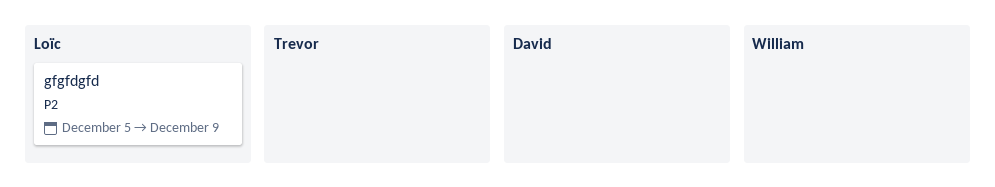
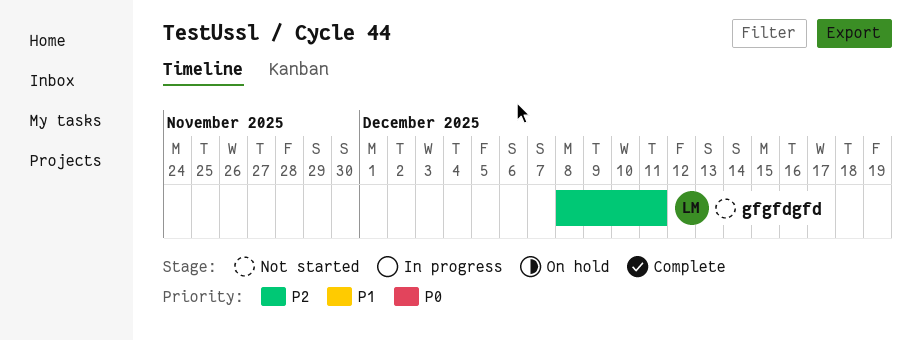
gfgfdgfd, start: Dec 5 -> Dec 8
gfgfdgfd, due: Dec 9 -> Dec 11

